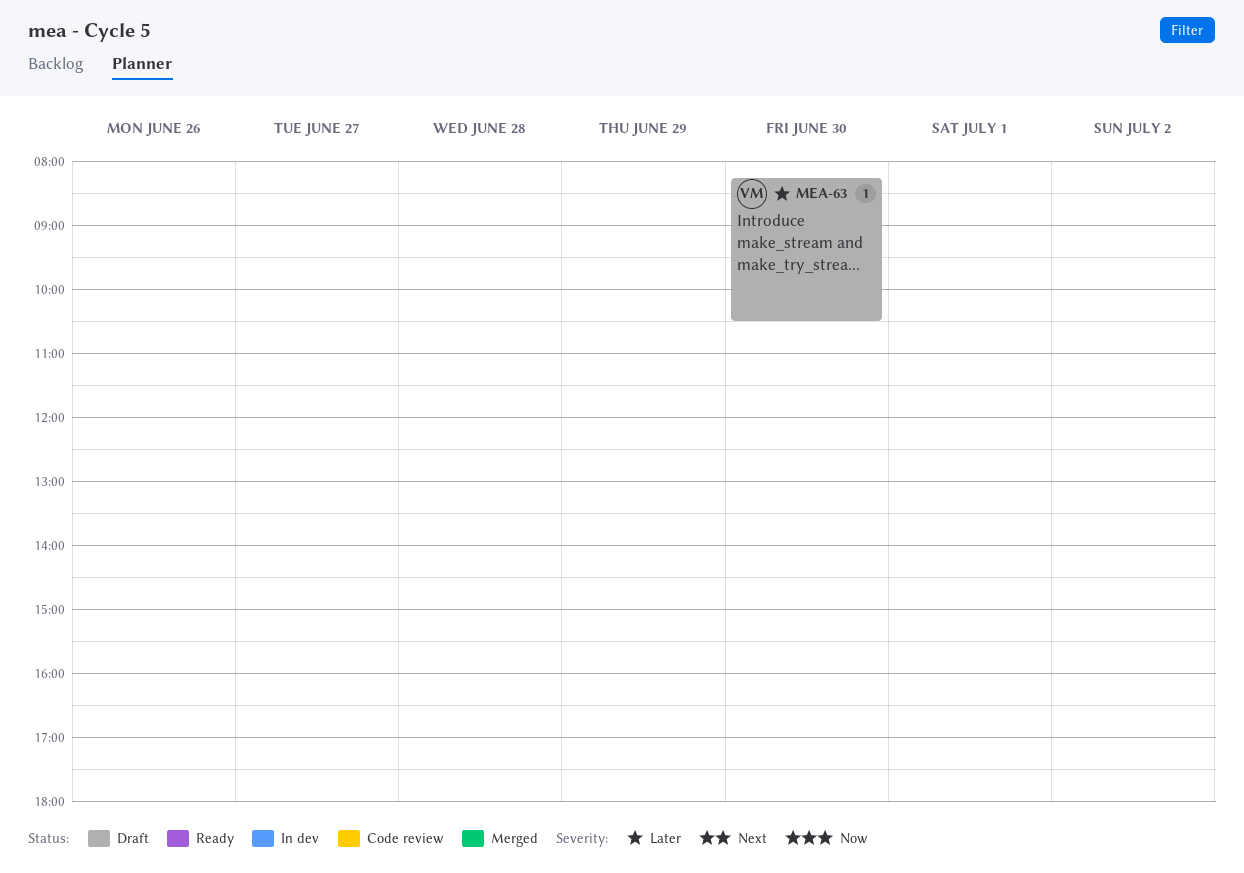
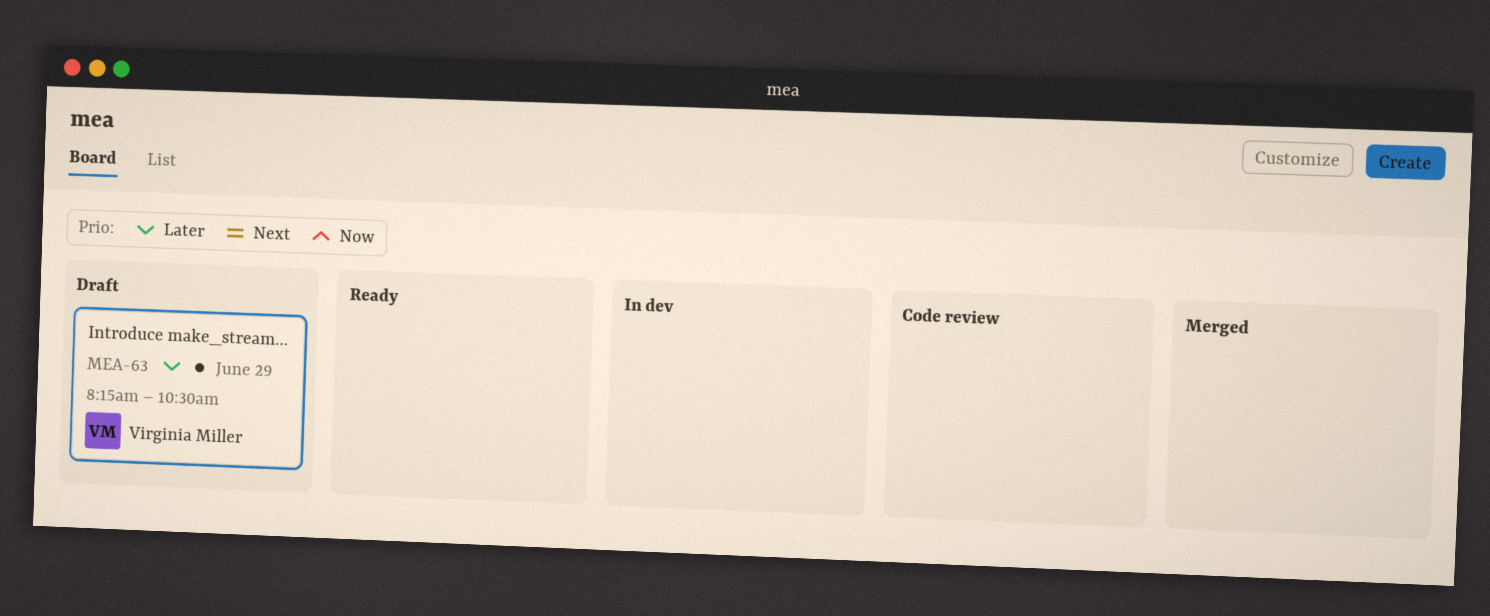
MEA-63, day: Jun 30 -> Jun 29

